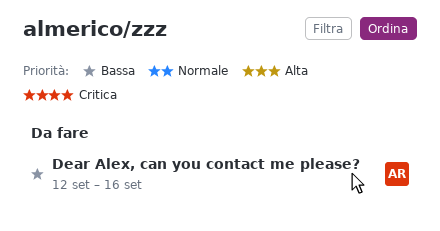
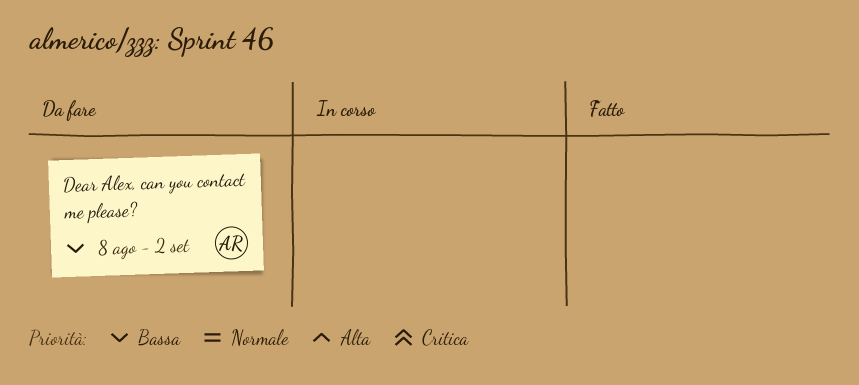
Dear Alex, can you contact me please?, start: Sep 12 -> Aug 8
Dear Alex, can you contact me please?, due: Sep 16 -> Sep 2

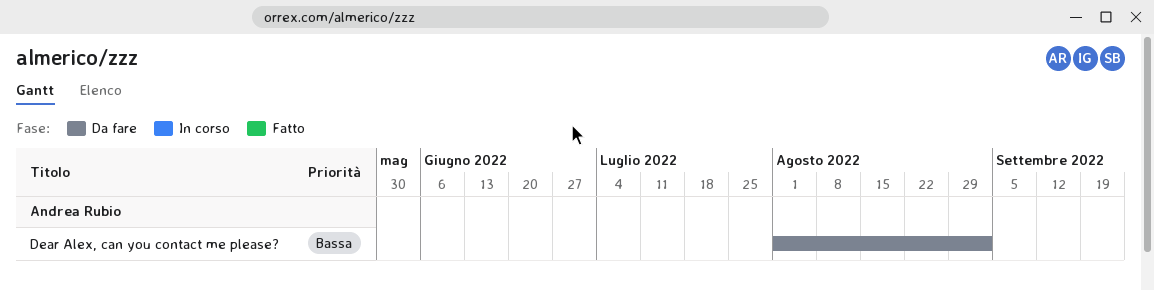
Dear Alex, can you contact me please?, start: Aug 8 -> Aug 1

